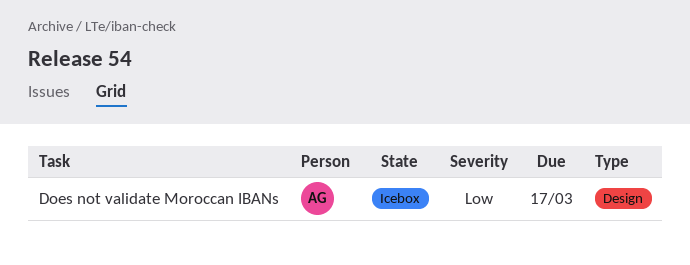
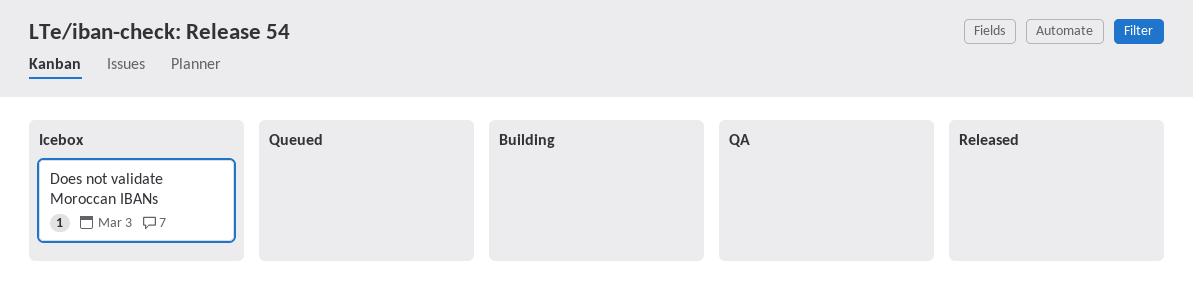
Does not validate Moroccan IBANs, due: Mar 17 -> Mar 3

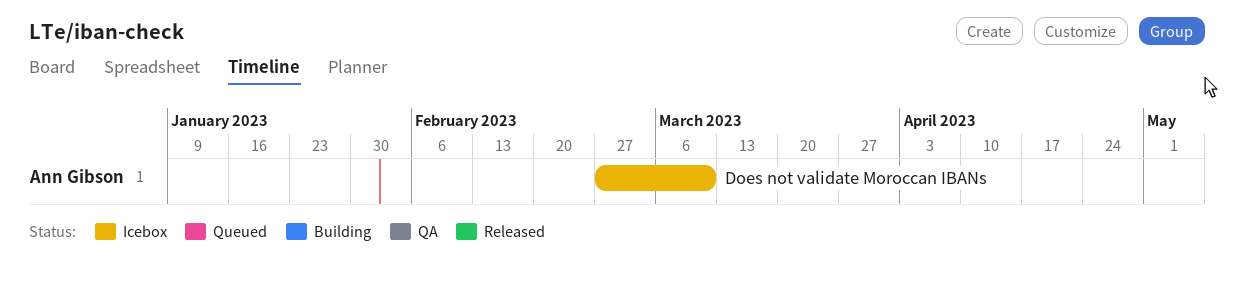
Does not validate Moroccan IBANs, due: Mar 3 -> Mar 10

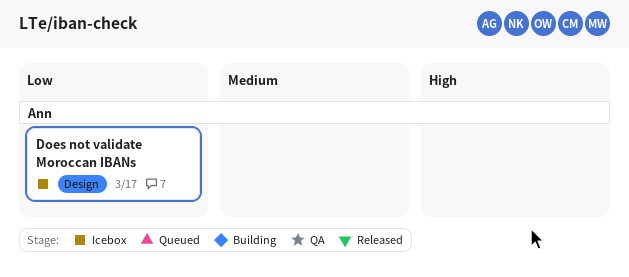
Does not validate Moroccan IBANs, due: Mar 10 -> Mar 17

